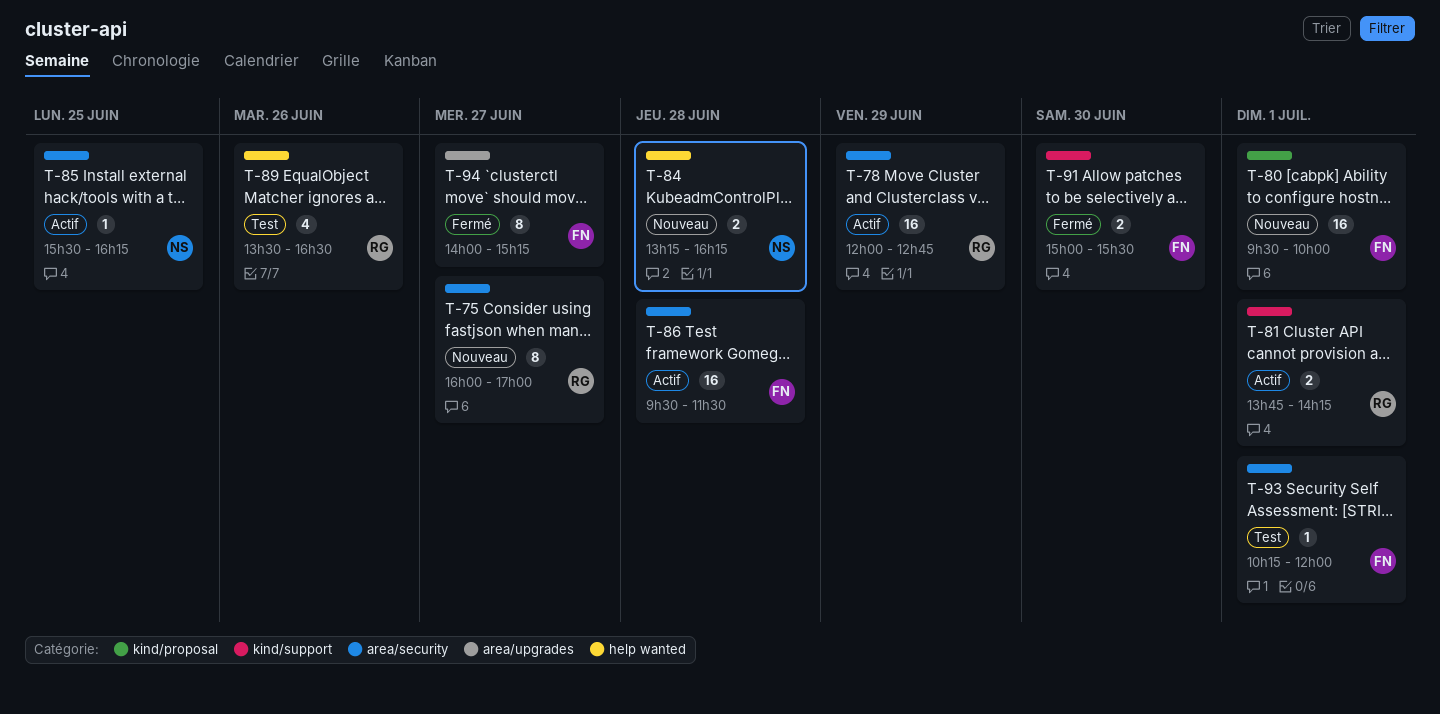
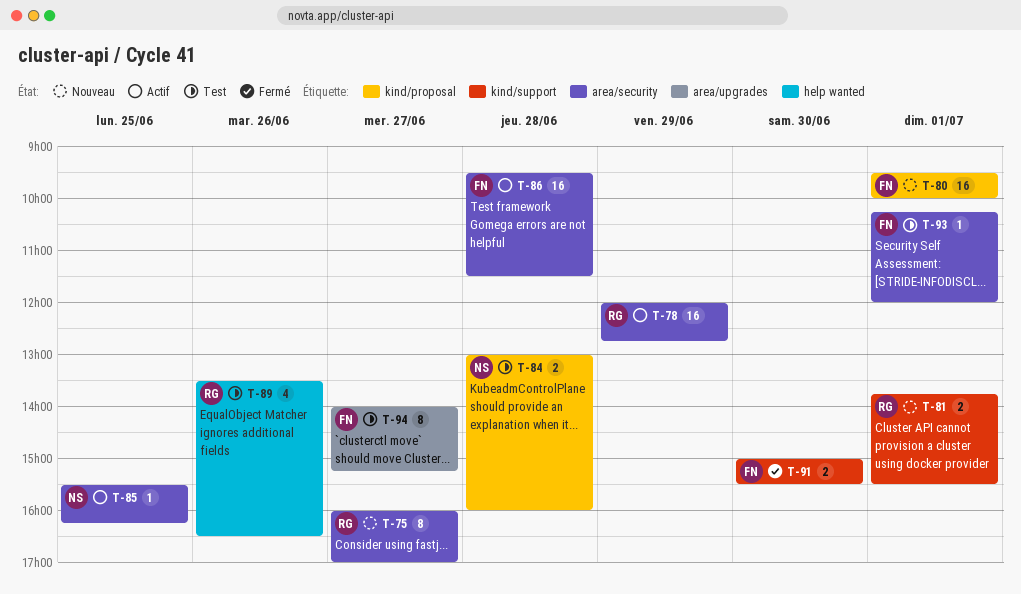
T-81, status: Actif -> Nouveau
T-81, ends: 14:15 -> 15:30
T-84, status: Nouveau -> Test
T-84, label: help wanted -> kind/proposal
T-84, begins: 13:15 -> 13:00
T-84, ends: 16:15 -> 16:00
T-94, status: Fermé -> Test

